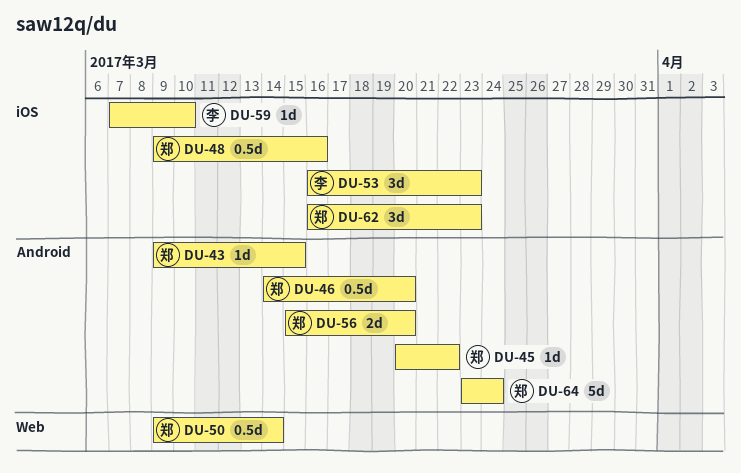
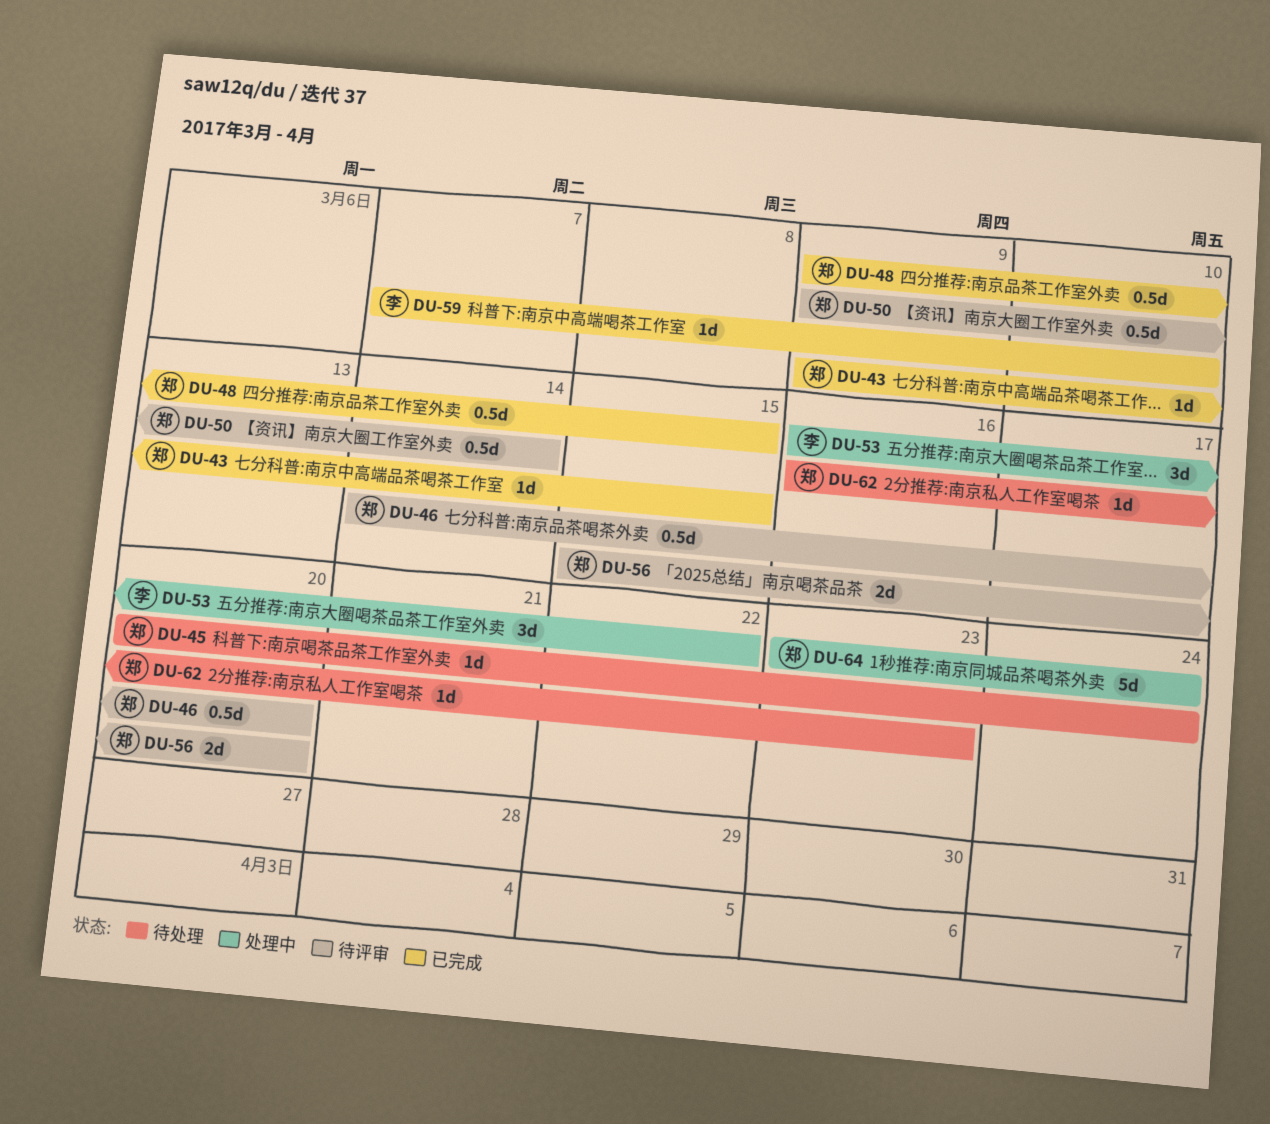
DU-45, due: Mar 22 -> Mar 24
DU-48, due: Mar 16 -> Mar 15
DU-53, due: Mar 23 -> Mar 22
DU-62, estimate: 3d -> 1d

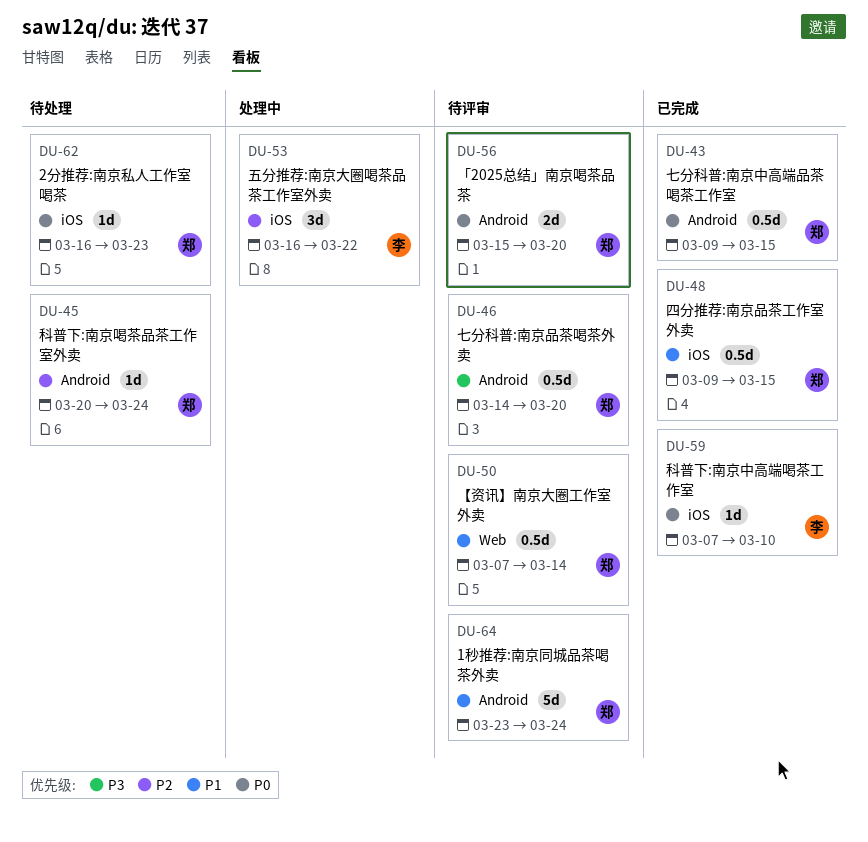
DU-43, estimate: 1d -> 0.5d
DU-50, start: Mar 9 -> Mar 7
DU-64, status: 处理中 -> 待评审

